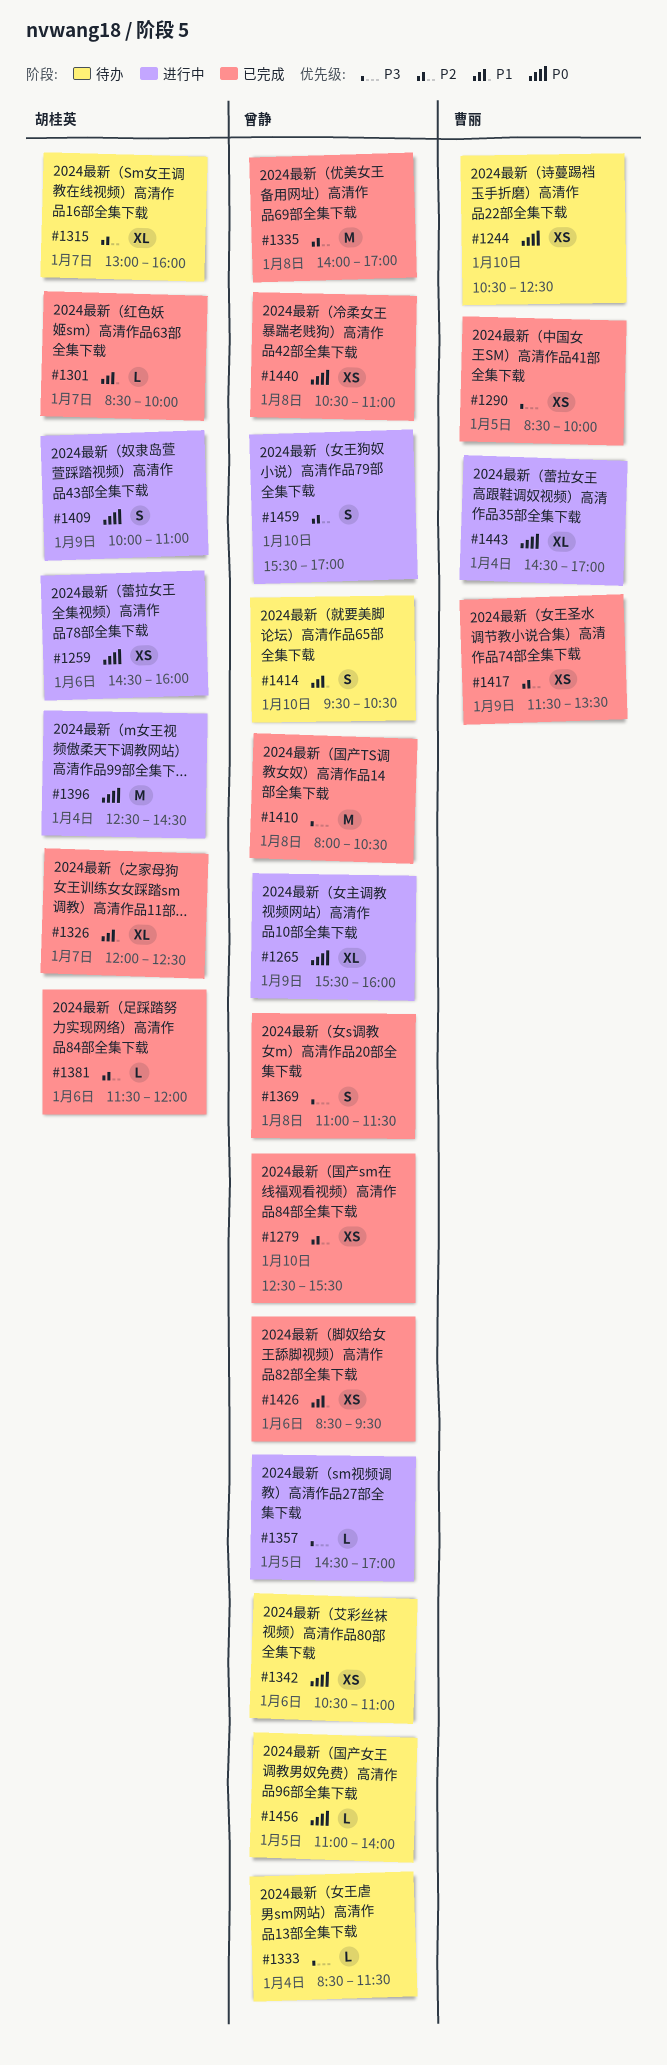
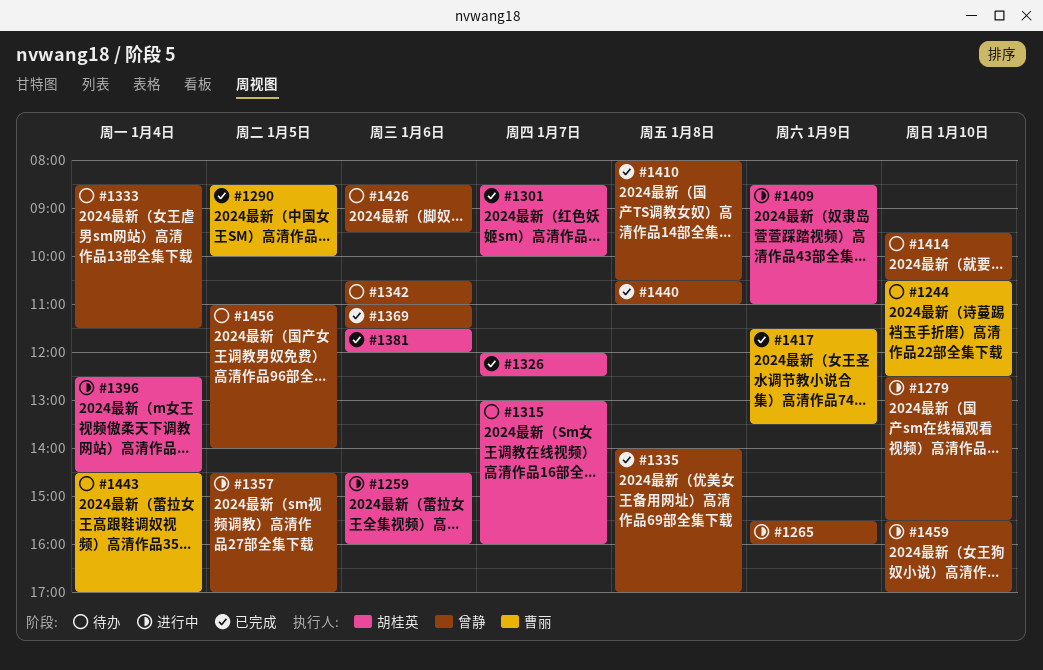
#1279, status: 已完成 -> 进行中
#1369, day: Jan 8 -> Jan 6
#1409, begins: 10:00 -> 08:30
#1426, status: 已完成 -> 待办
#1443, status: 进行中 -> 待办

